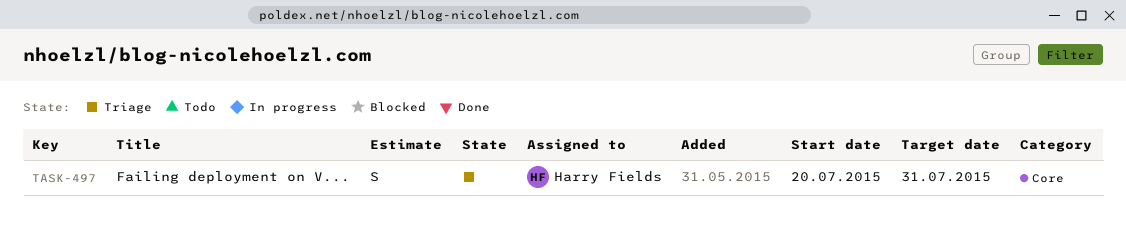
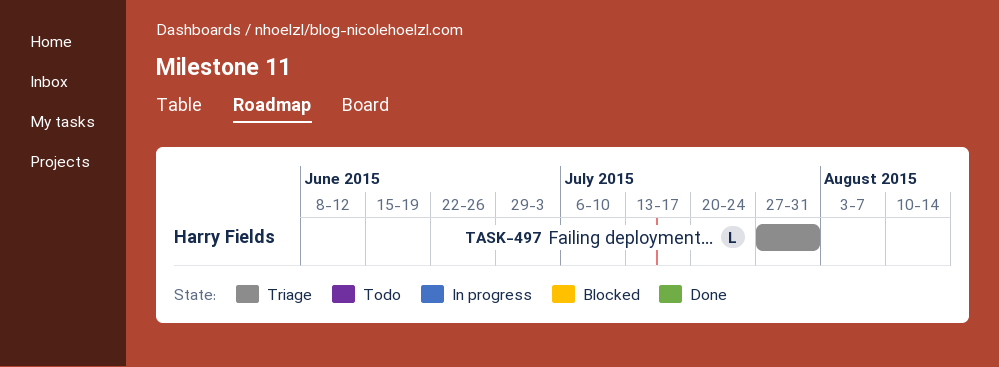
TASK-497, estimate: S -> L
TASK-497, start: Jul 20 -> Jul 27

